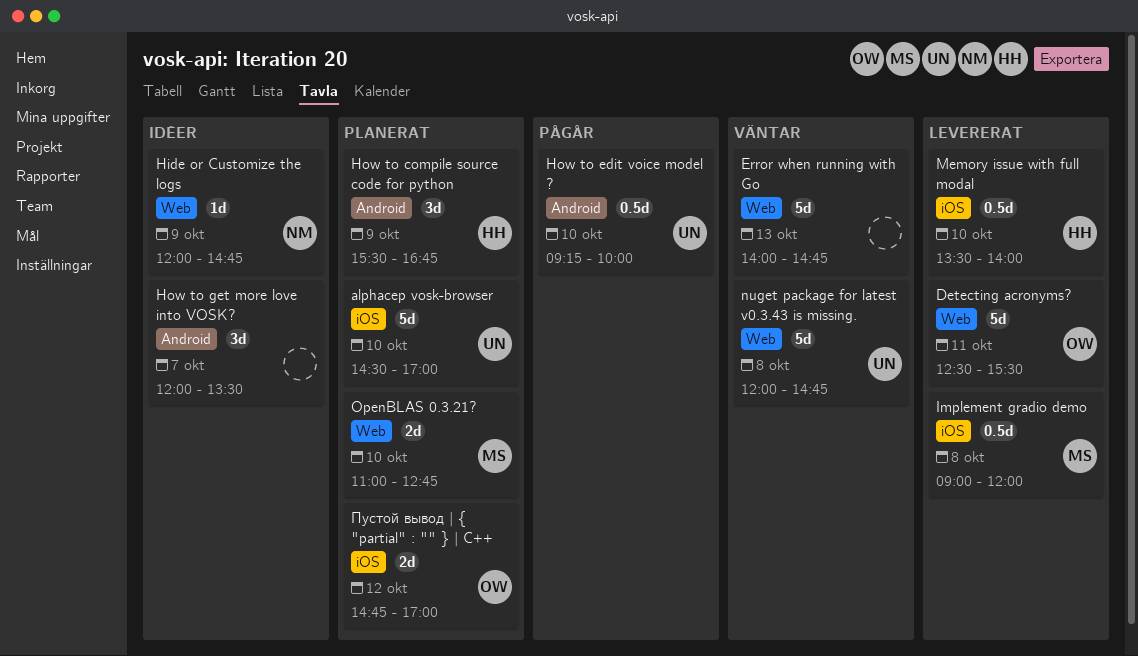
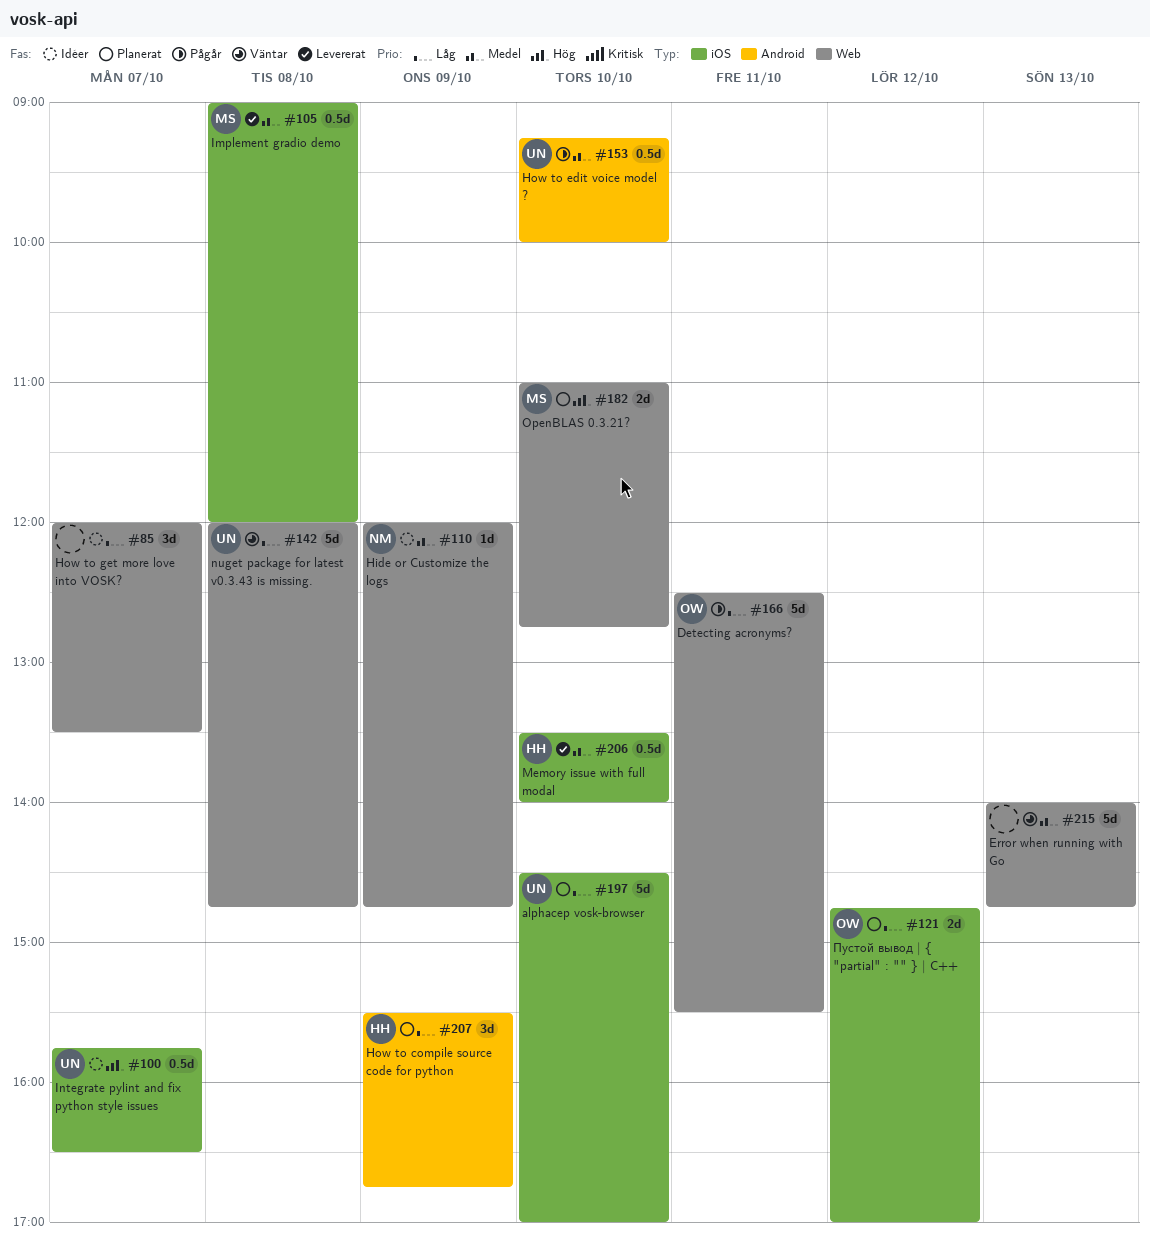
Detecting acronyms?, status: Levererat -> Pågår
How to get more love into VOSK?, label: Android -> Web
Integrate pylint and fix python style issues: none -> present

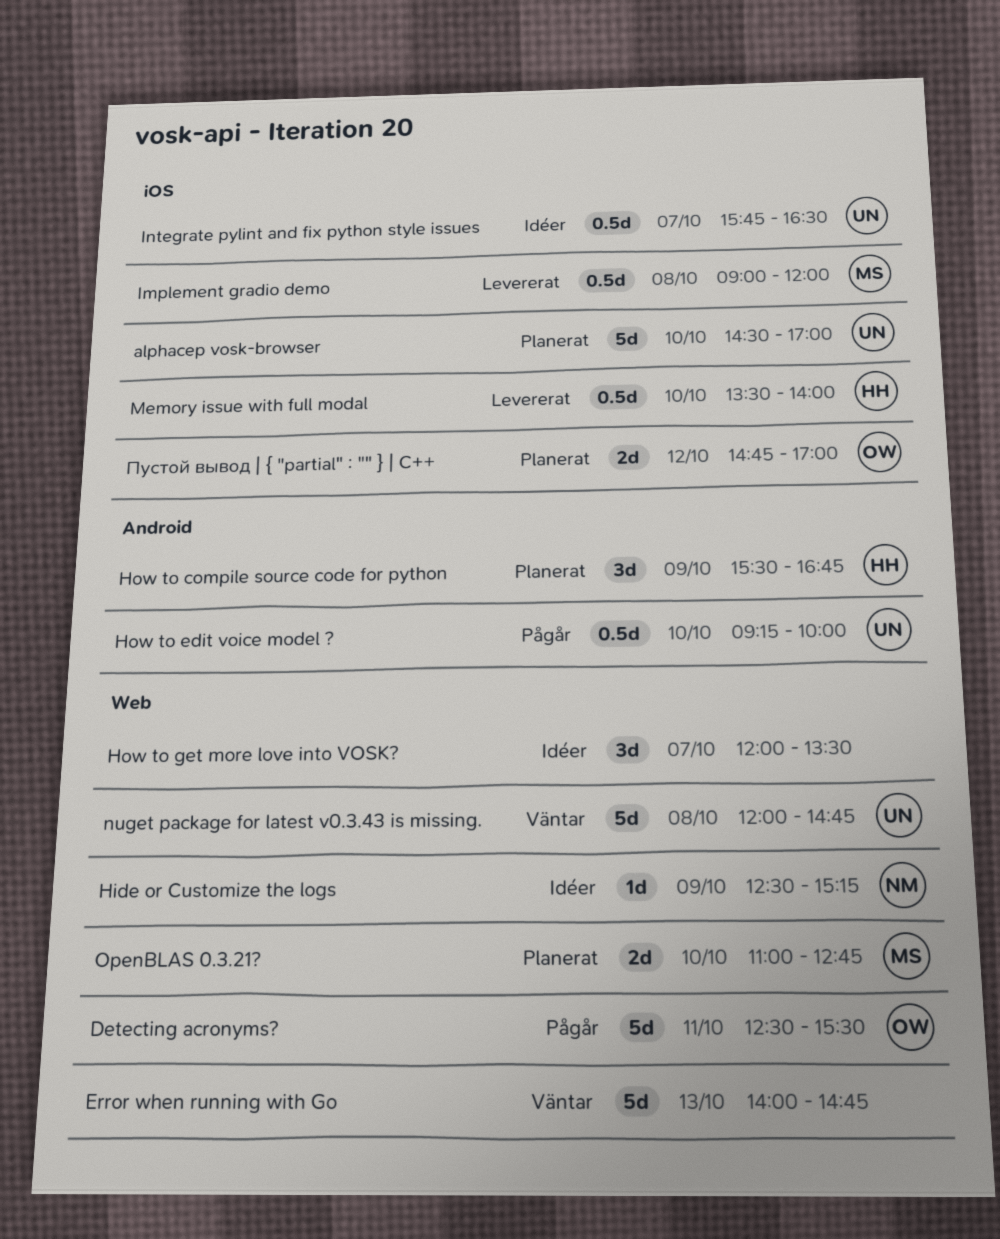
Hide or Customize the logs, begins: 12:00 -> 12:30
Hide or Customize the logs, ends: 14:45 -> 15:15

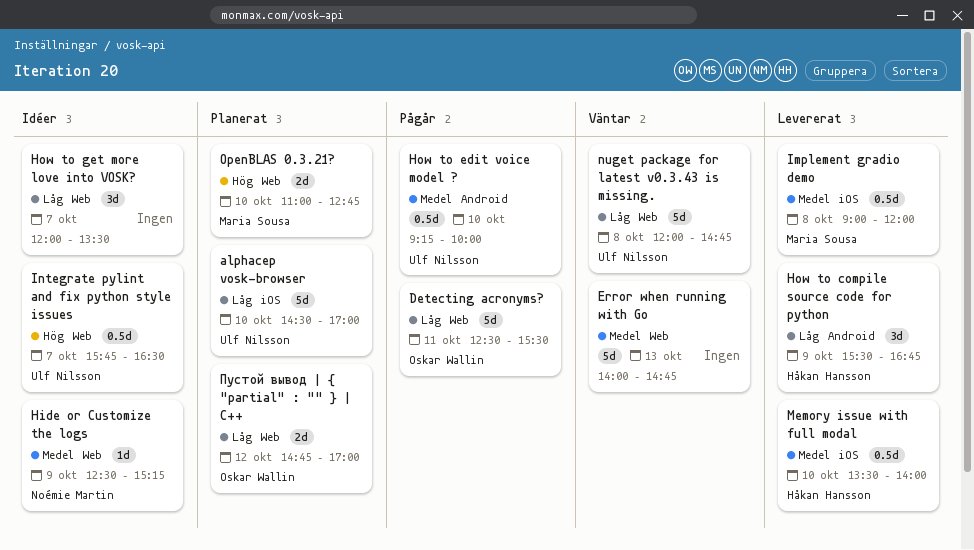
How to compile source code for python, status: Planerat -> Levererat
Integrate pylint and fix python style issues, label: iOS -> Web
Пустой вывод | { "partial" : "" } | C++, label: iOS -> Web

